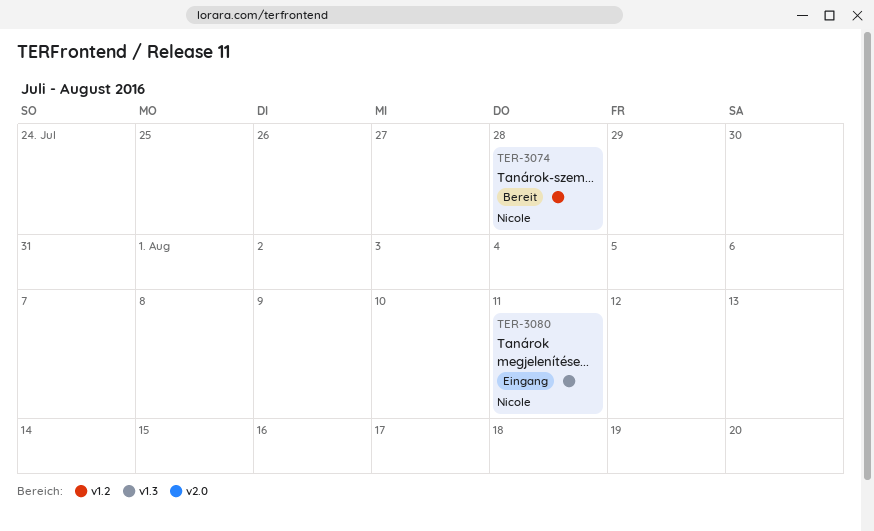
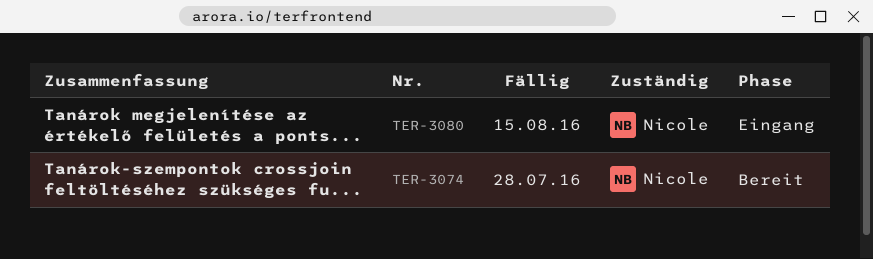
TER-3080, due: Aug 11 -> Aug 15

